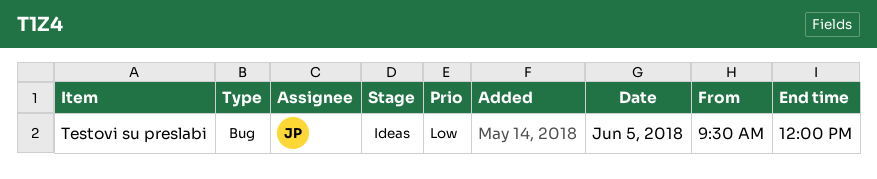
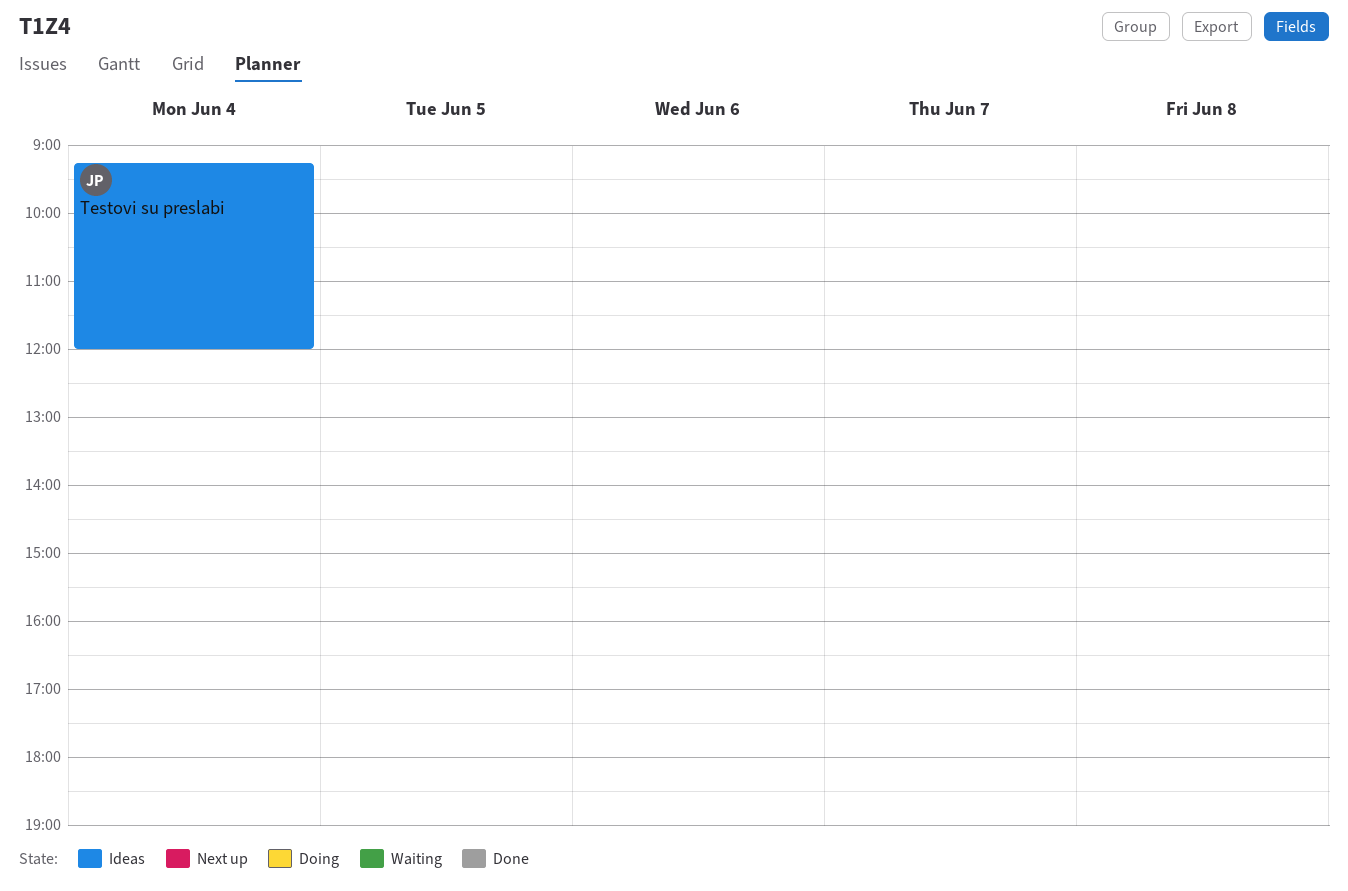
Testovi su preslabi, day: Jun 5 -> Jun 4
Testovi su preslabi, begins: 09:30 -> 09:15

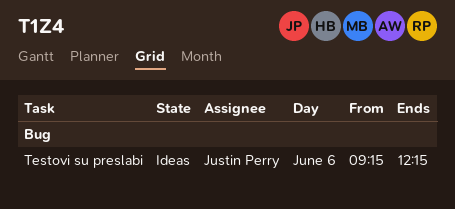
Testovi su preslabi, day: Jun 4 -> Jun 6
Testovi su preslabi, ends: 12:00 -> 12:15

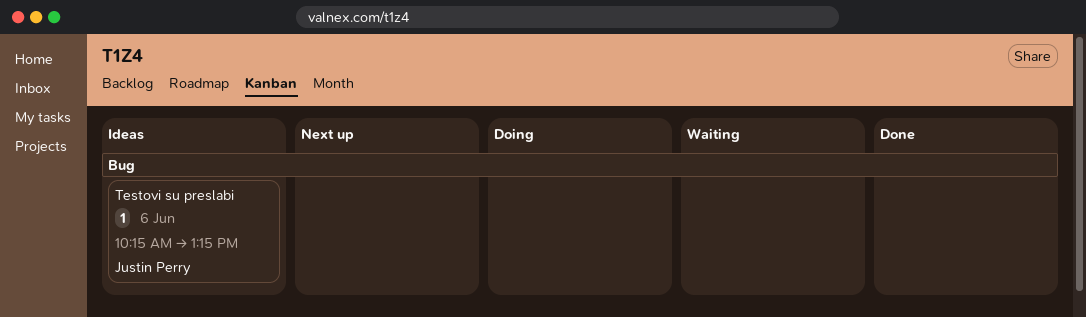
Testovi su preslabi, begins: 09:15 -> 10:15
Testovi su preslabi, ends: 12:15 -> 13:15

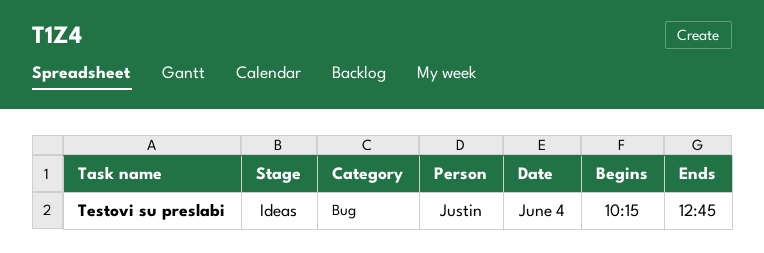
Testovi su preslabi, day: Jun 6 -> Jun 4
Testovi su preslabi, ends: 13:15 -> 12:45

